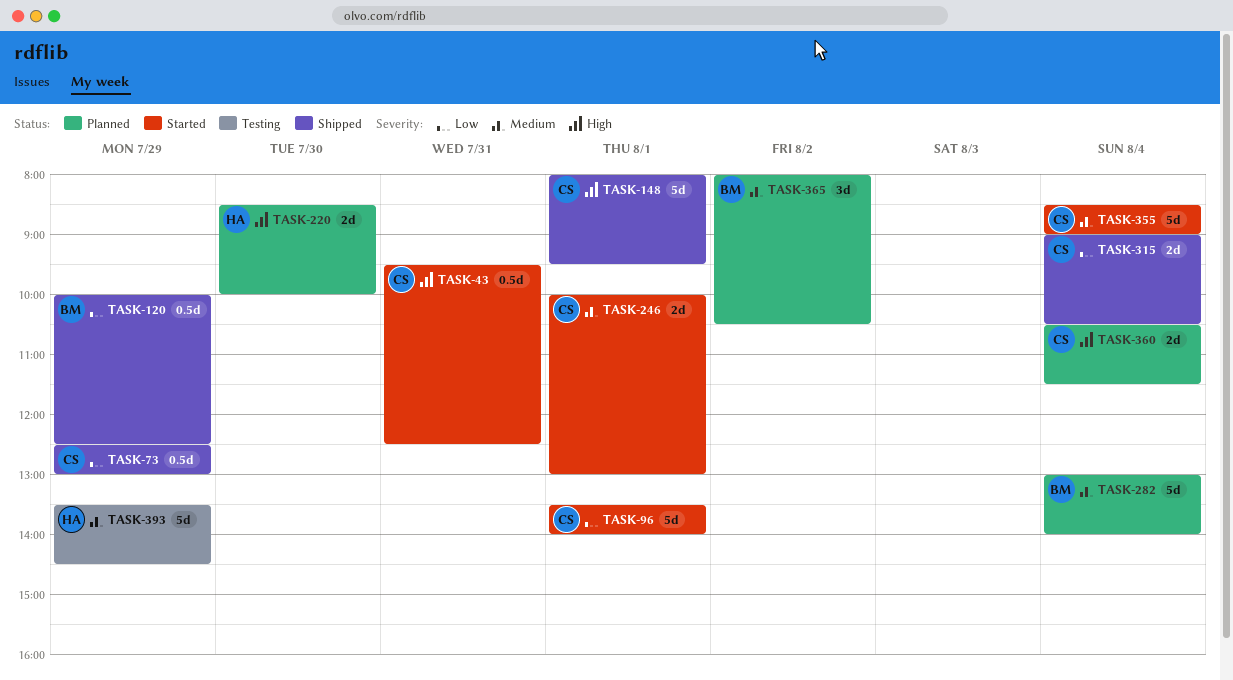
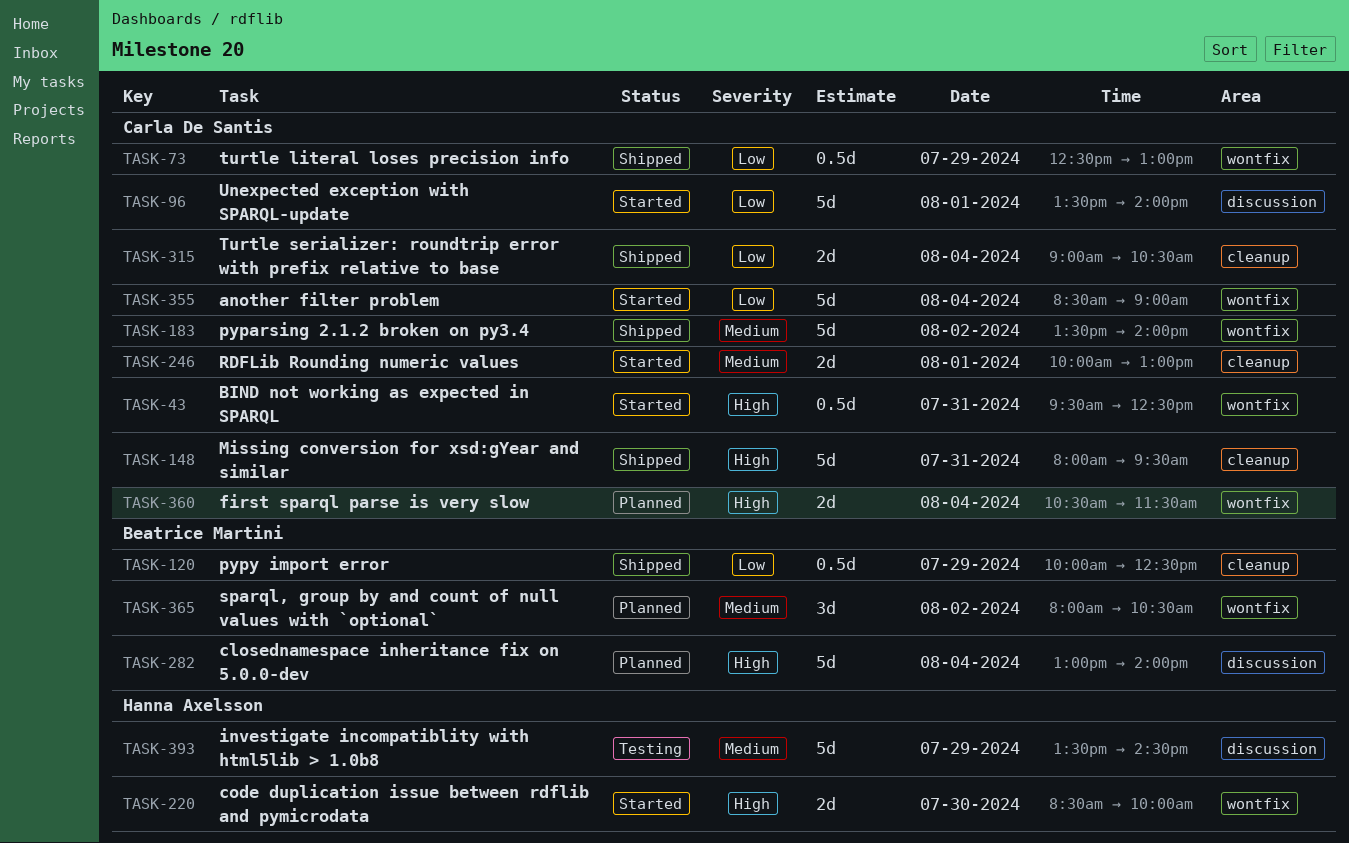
TASK-148, day: Aug 1 -> Jul 31
TASK-183: none -> present
TASK-220, status: Planned -> Started
TASK-282, priority: Medium -> High
TASK-355, priority: Medium -> Low

